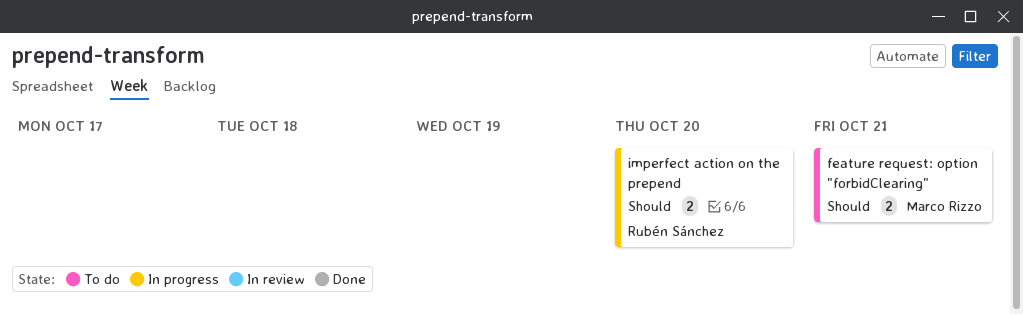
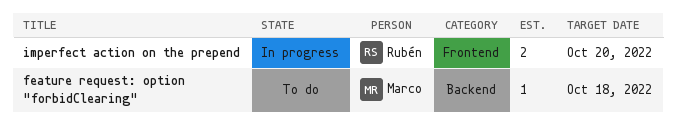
feature request: option "forbidClearing", estimate: 2 -> 1
feature request: option "forbidClearing", due: Oct 21 -> Oct 18

